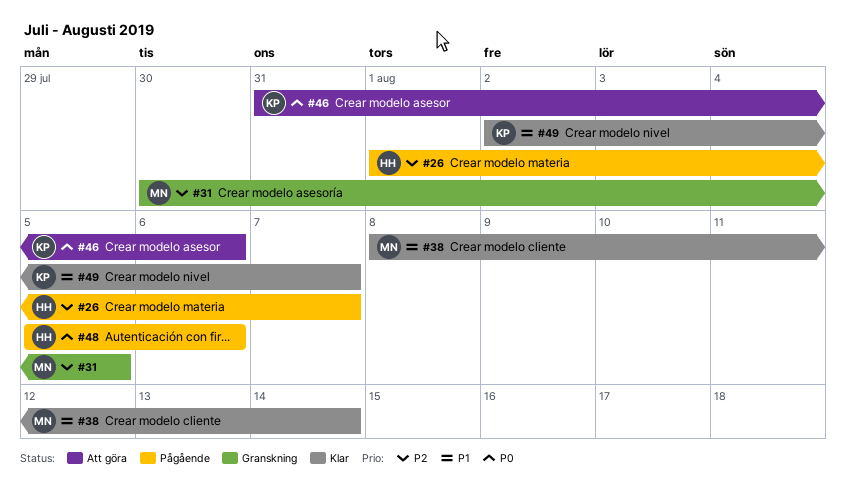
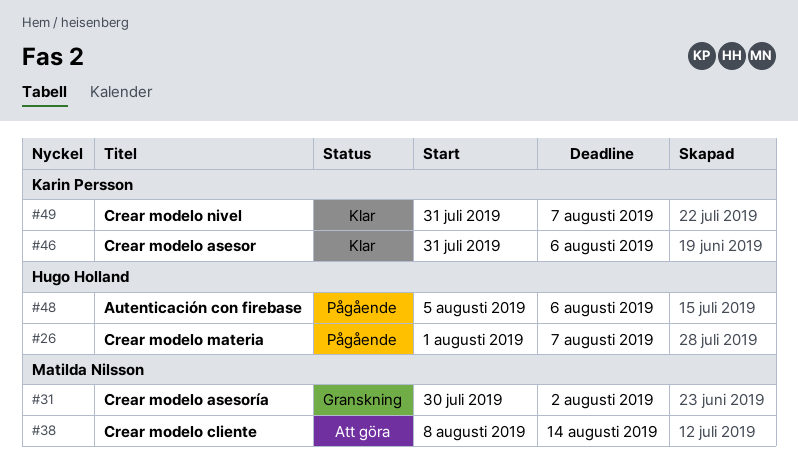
#31, due: Aug 5 -> Aug 2
#38, status: Klar -> Att göra
#46, status: Att göra -> Klar
#49, start: Aug 2 -> Jul 31

